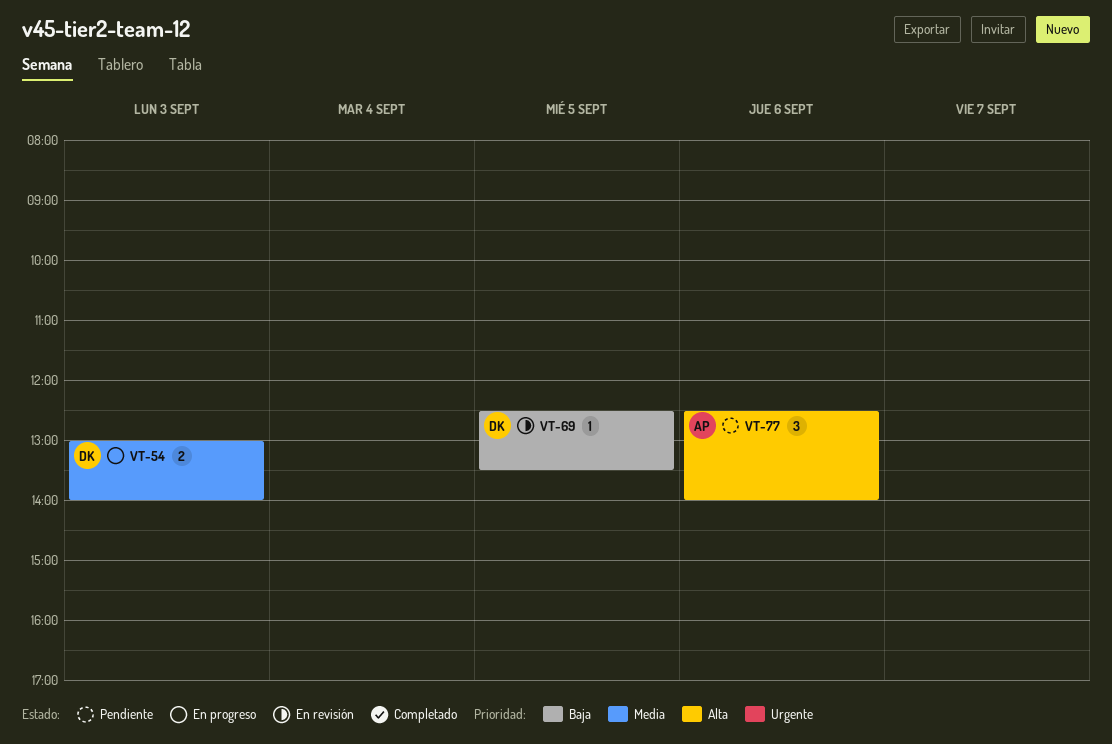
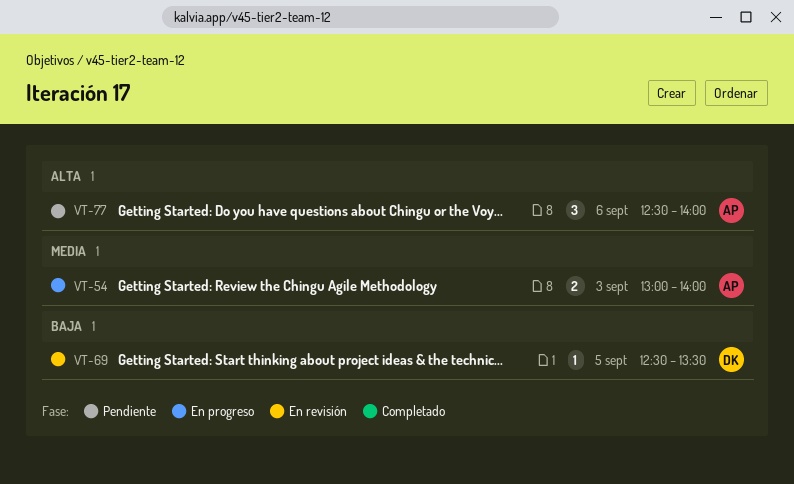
VT-54, owner: DK -> AP

